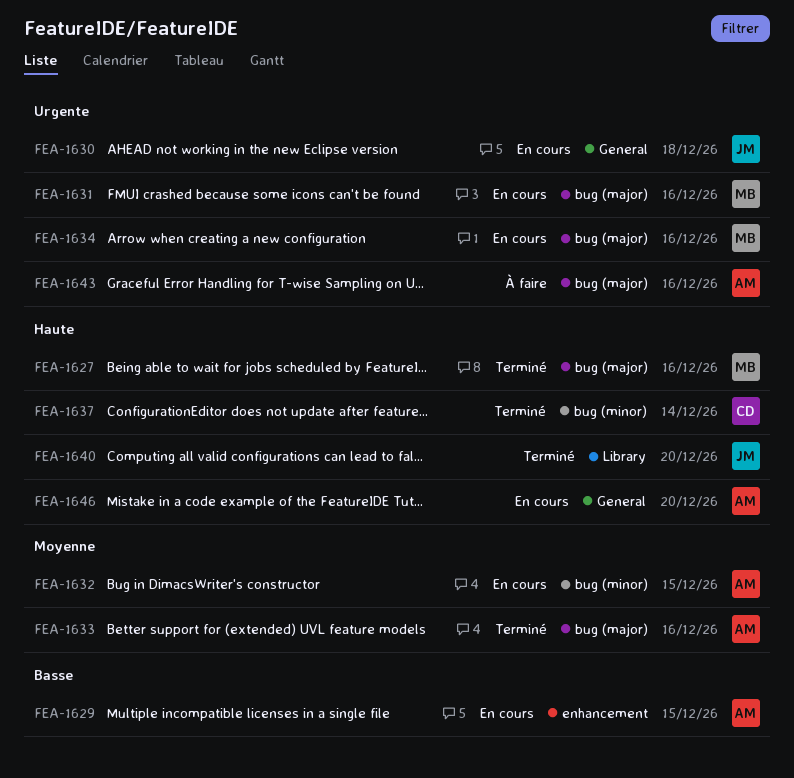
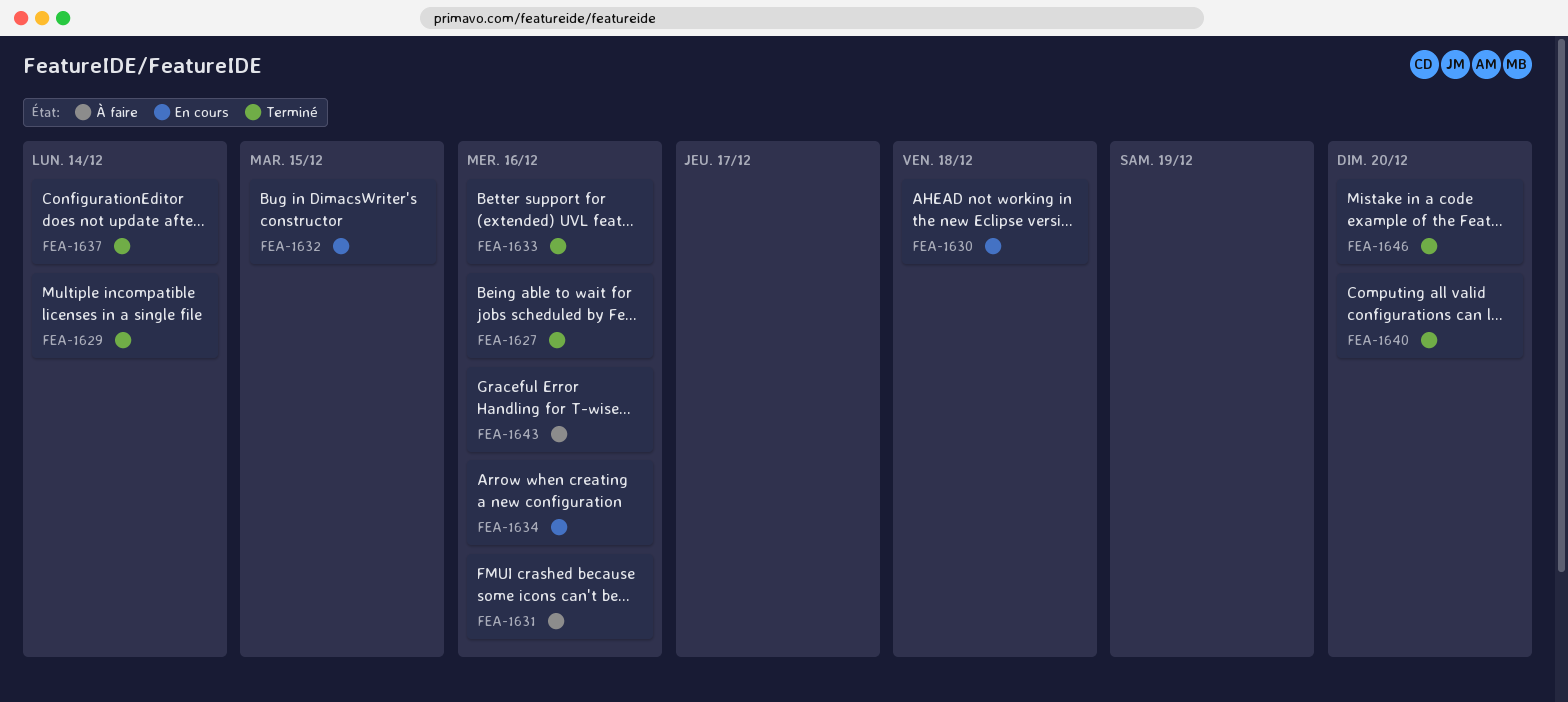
FEA-1629, status: En cours -> Terminé
FEA-1629, due: Dec 15 -> Dec 14
FEA-1631, status: En cours -> À faire
FEA-1646, status: En cours -> Terminé

